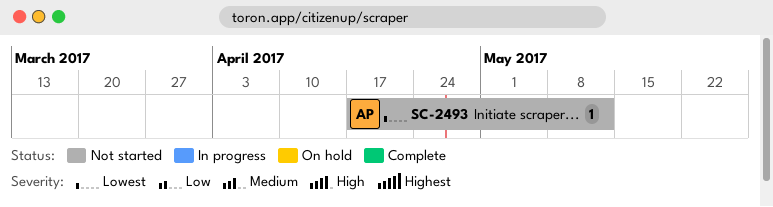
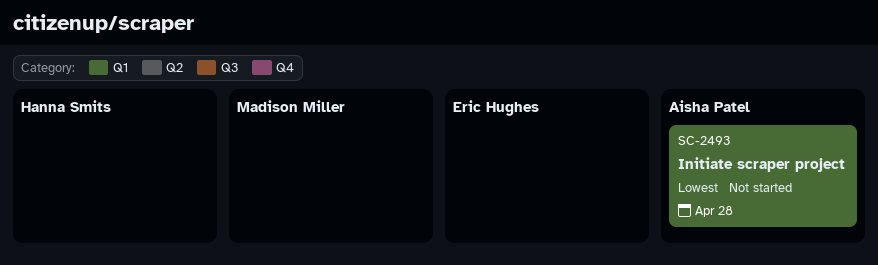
SC-2493, due: May 12 -> Apr 28

